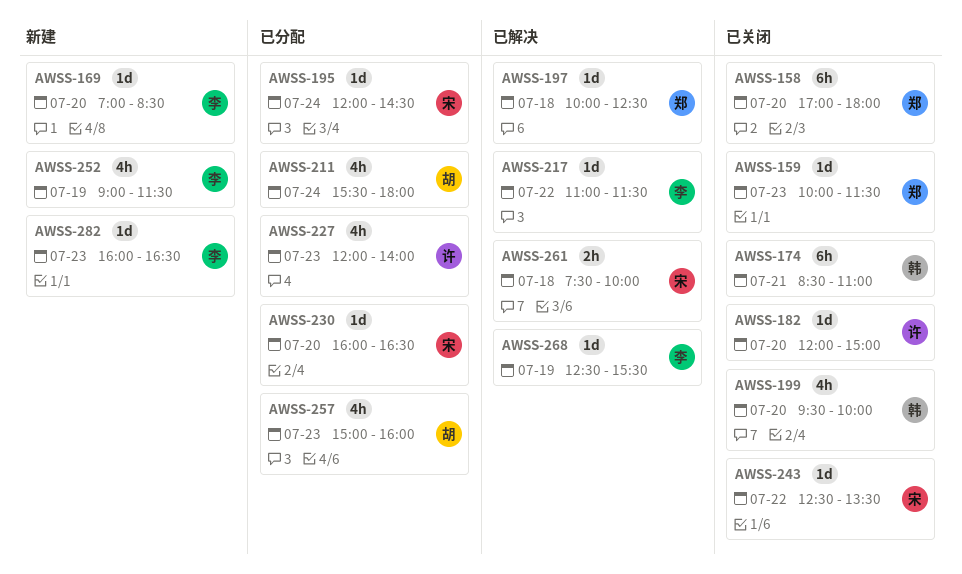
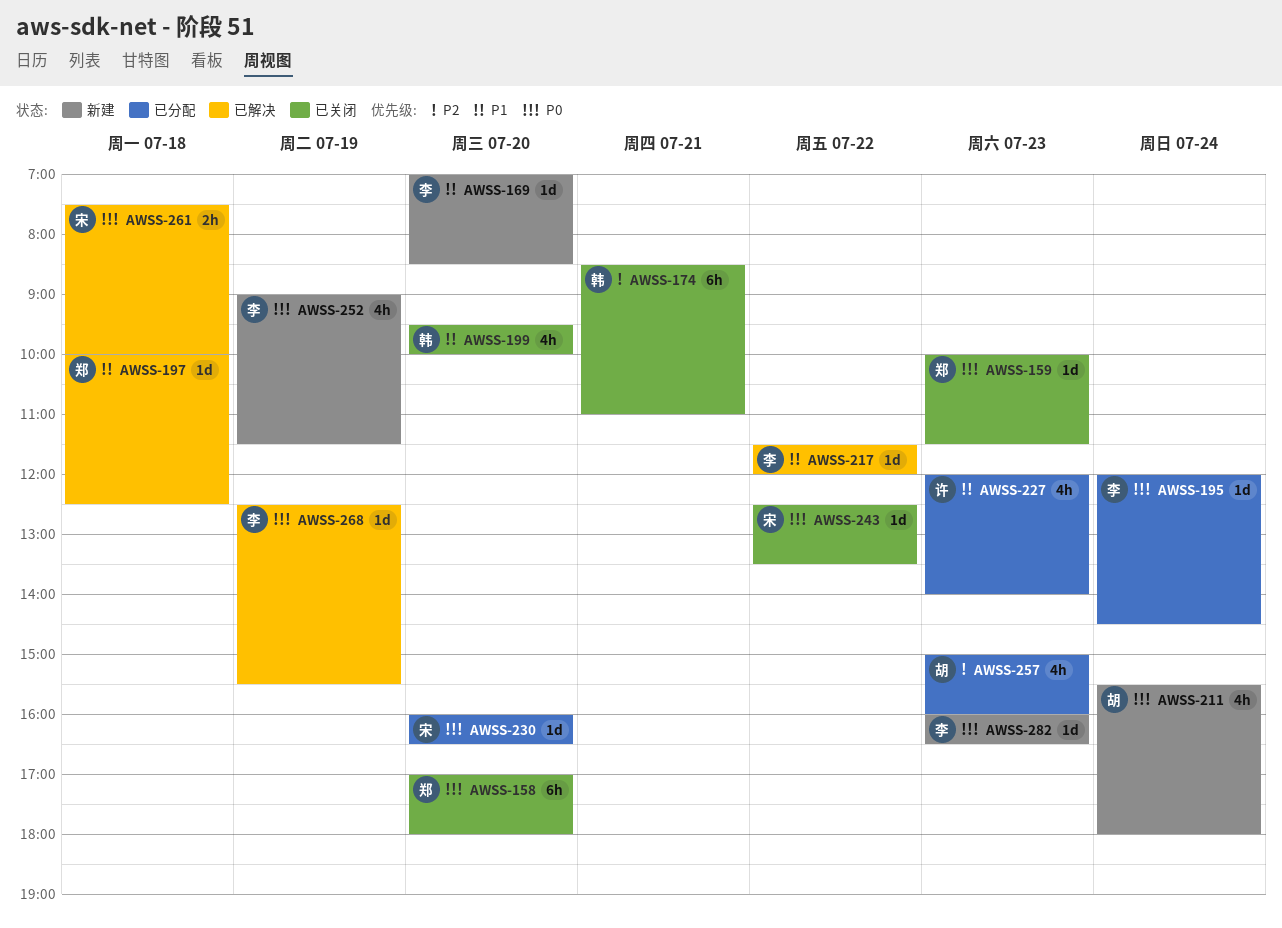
AWSS-182: present -> none
AWSS-195, owner: 宋 -> 李
AWSS-211, status: 已分配 -> 新建
AWSS-217, begins: 11:00 -> 11:30
AWSS-217, ends: 11:30 -> 12:00

